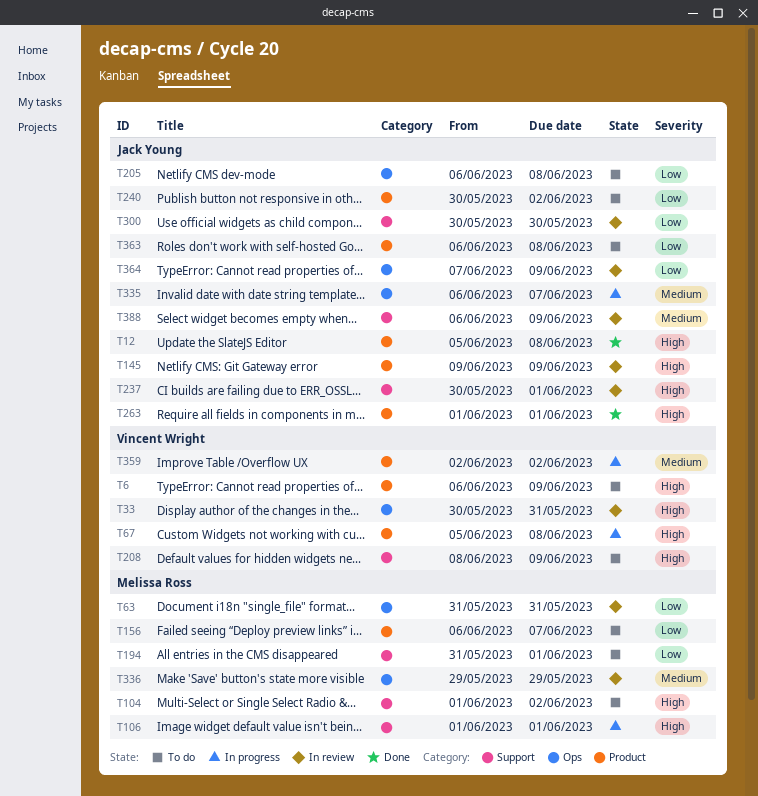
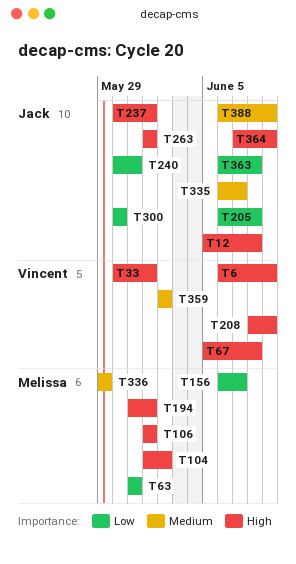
T33, due: May 31 -> Jun 1
T145: present -> none
T194, priority: Low -> High
T240, due: Jun 2 -> May 31
T364, priority: Low -> High

